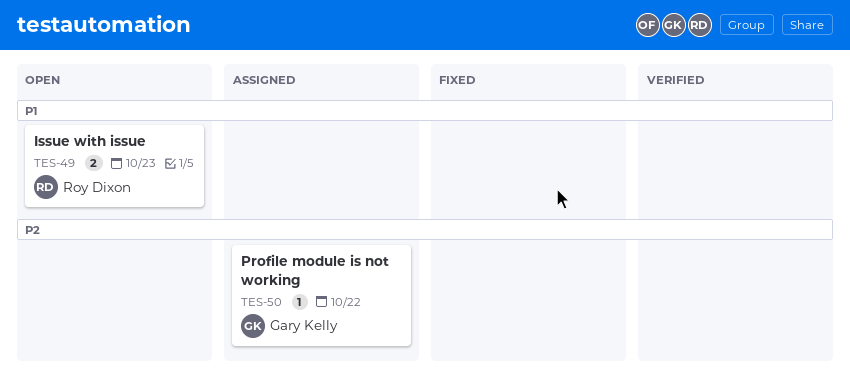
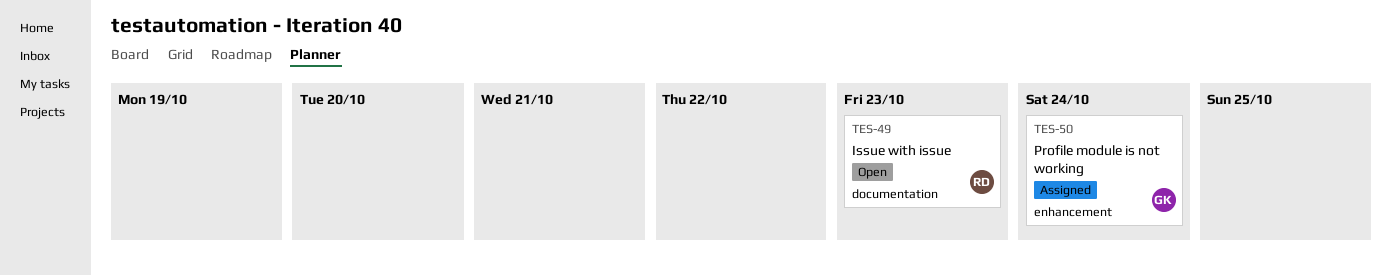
TES-50, due: Oct 22 -> Oct 24

